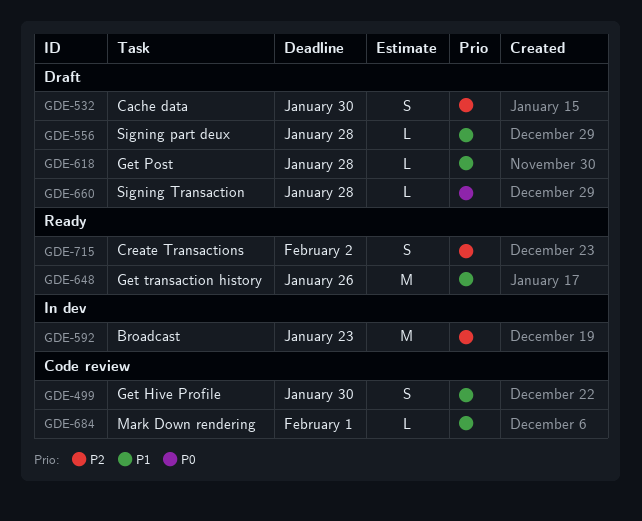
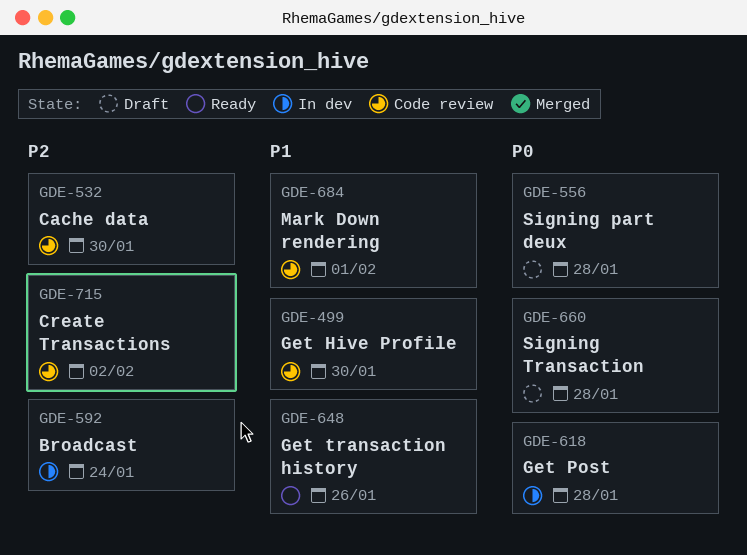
GDE-532, status: Draft -> Code review
GDE-556, priority: P1 -> P0
GDE-592, due: Jan 23 -> Jan 24
GDE-618, status: Draft -> In dev
GDE-618, priority: P1 -> P0
GDE-715, status: Ready -> Code review

